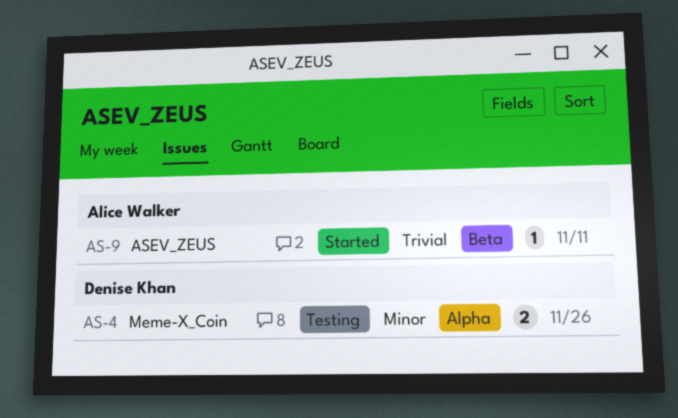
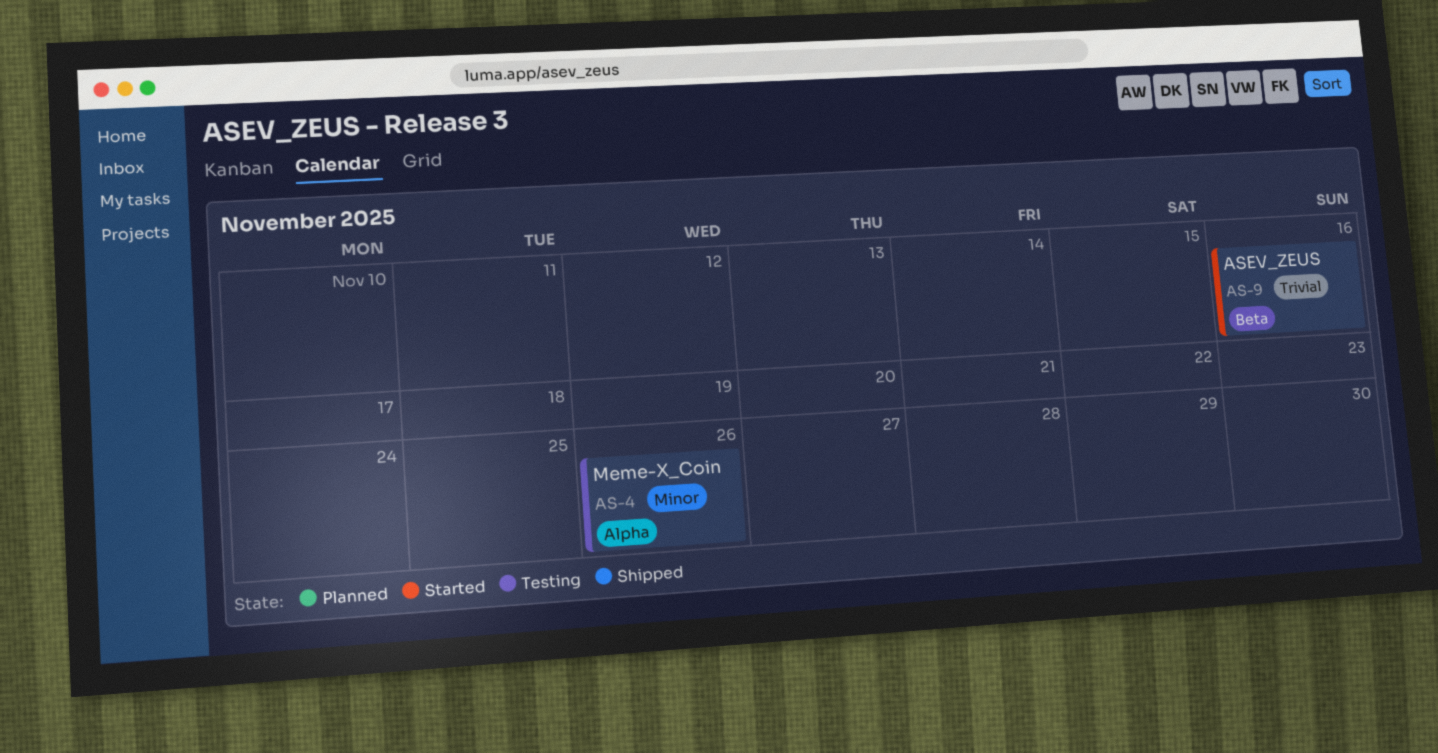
AS-9, due: Nov 11 -> Nov 16

